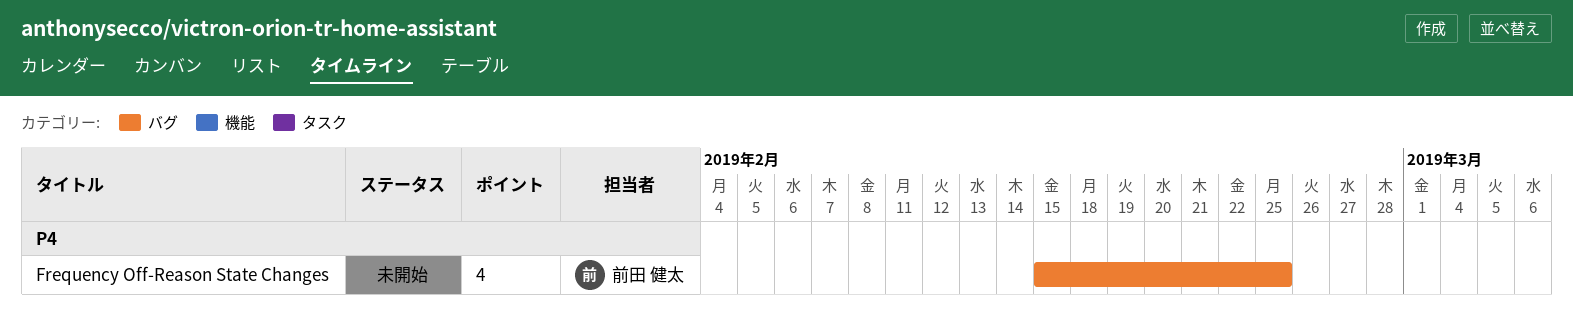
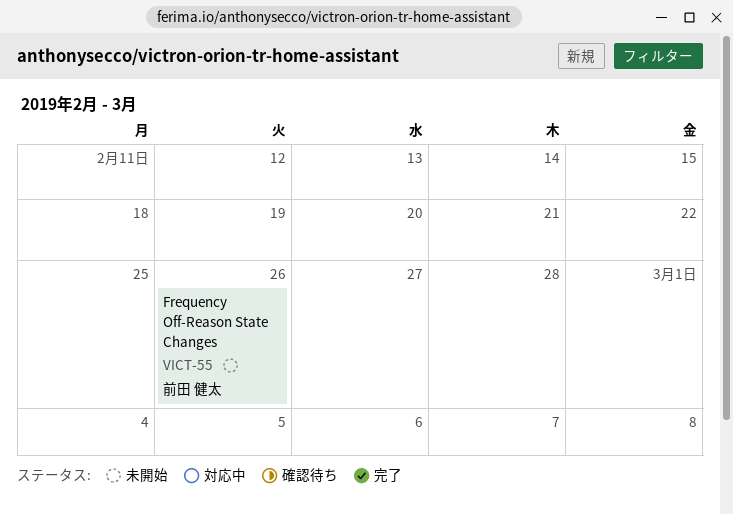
Frequency Off-Reason State Changes, due: Feb 25 -> Feb 26

